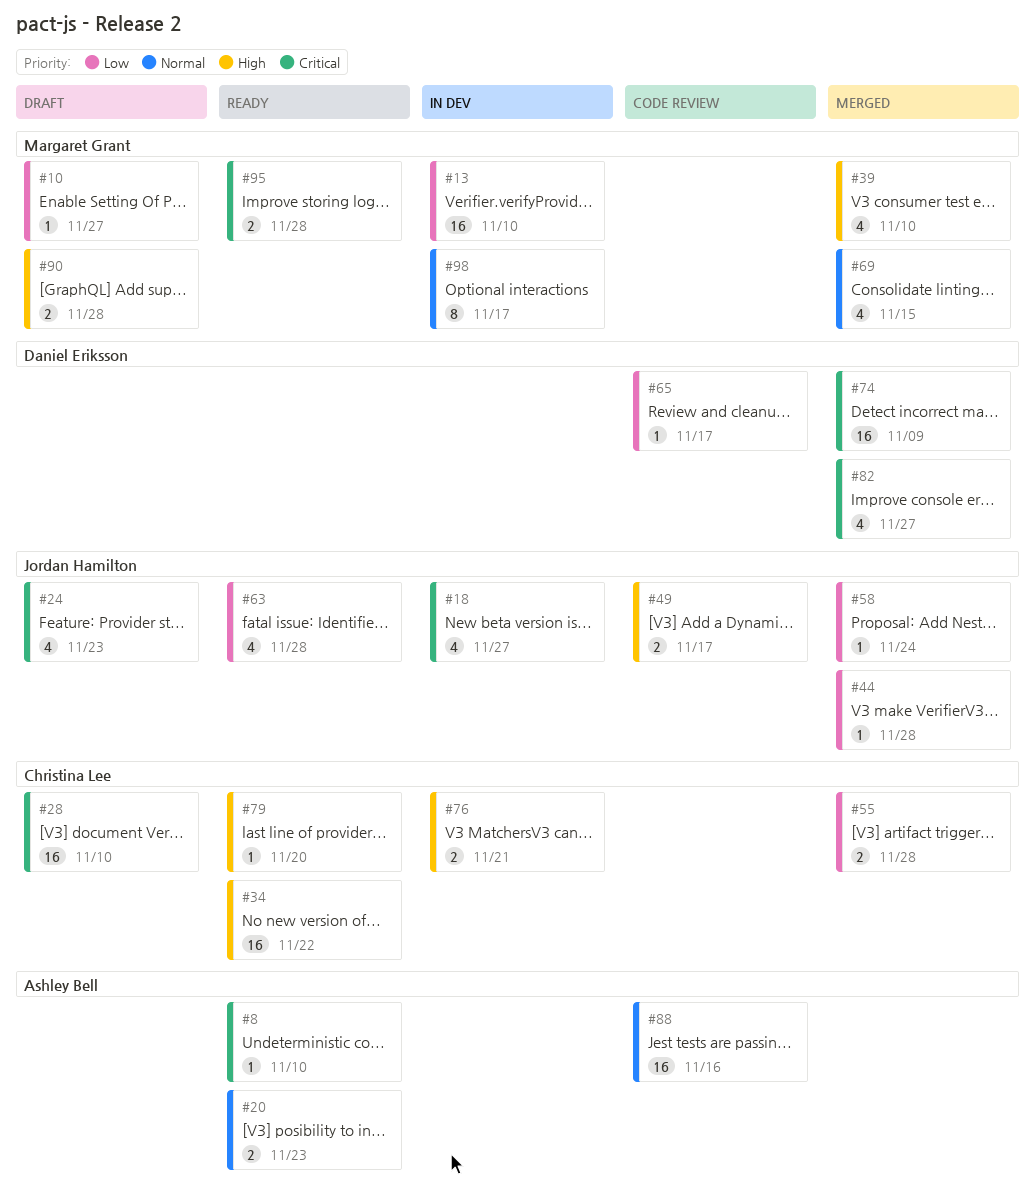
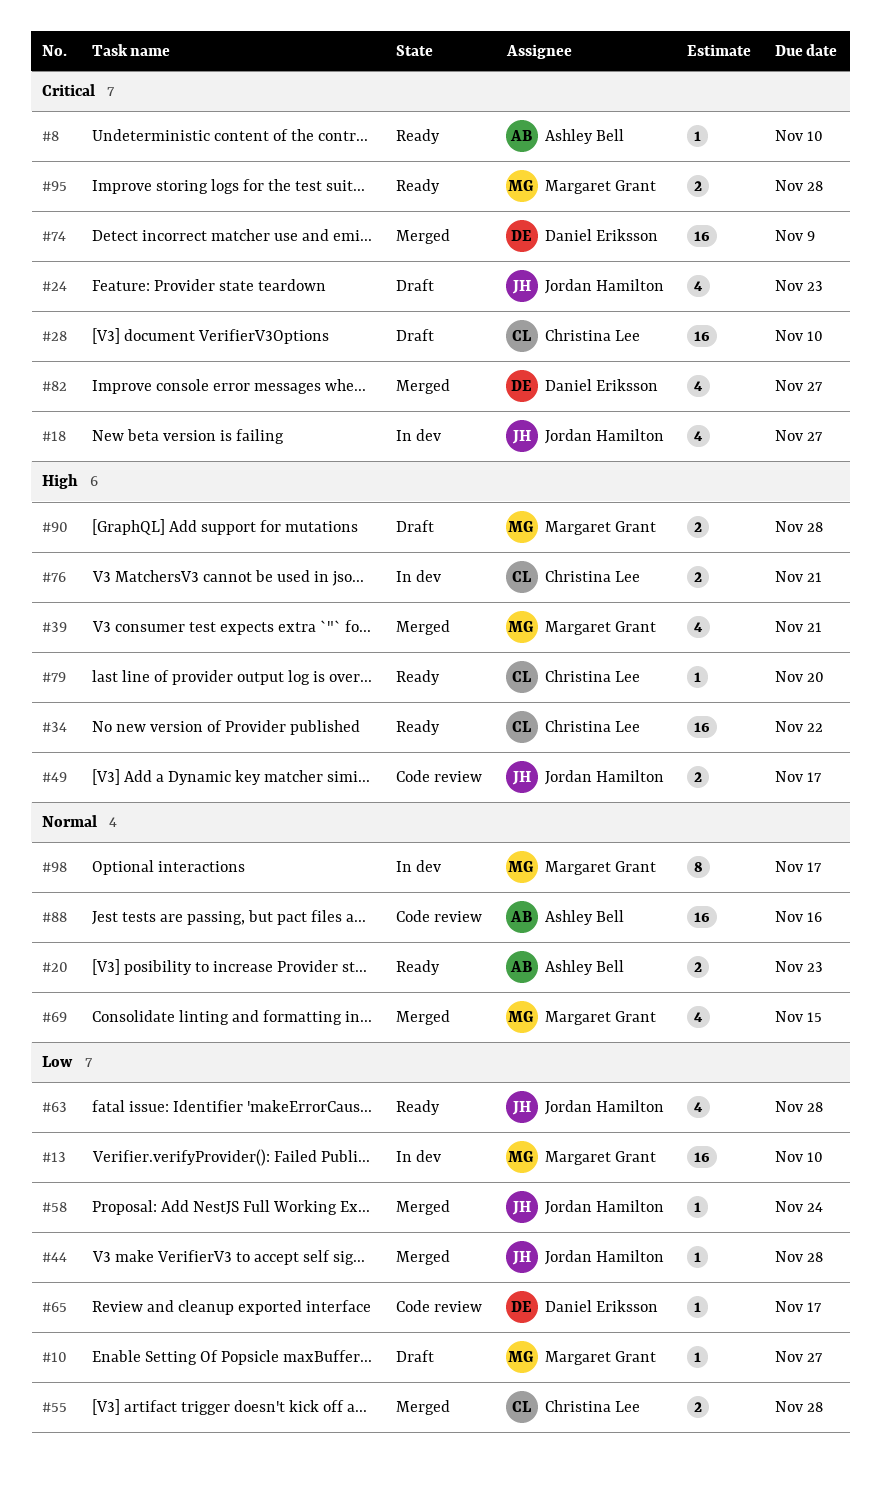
#39, due: Nov 10 -> Nov 21

